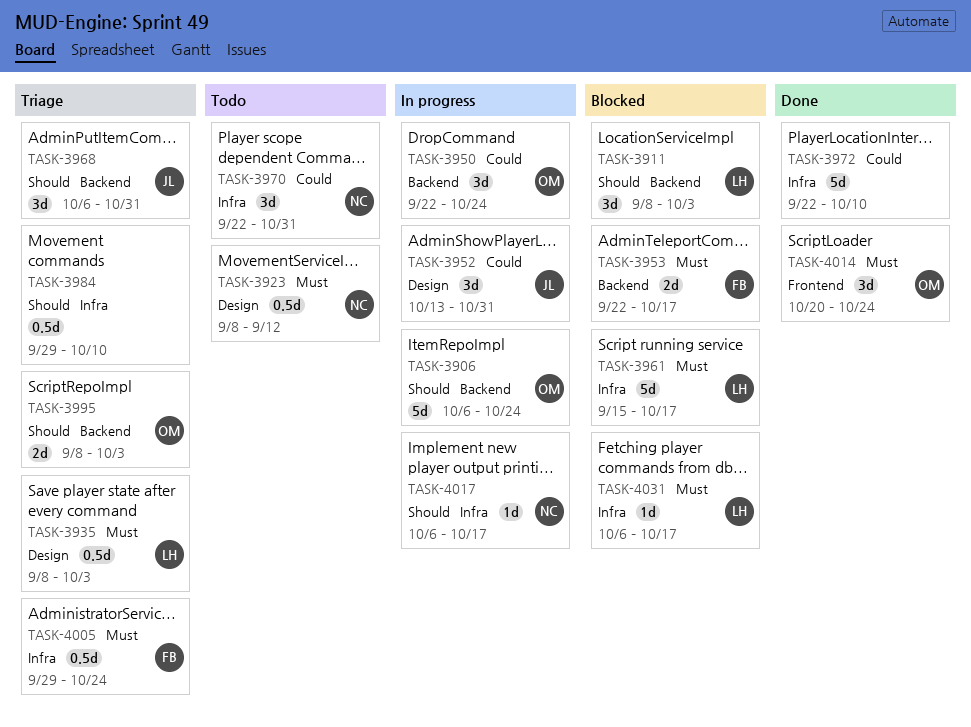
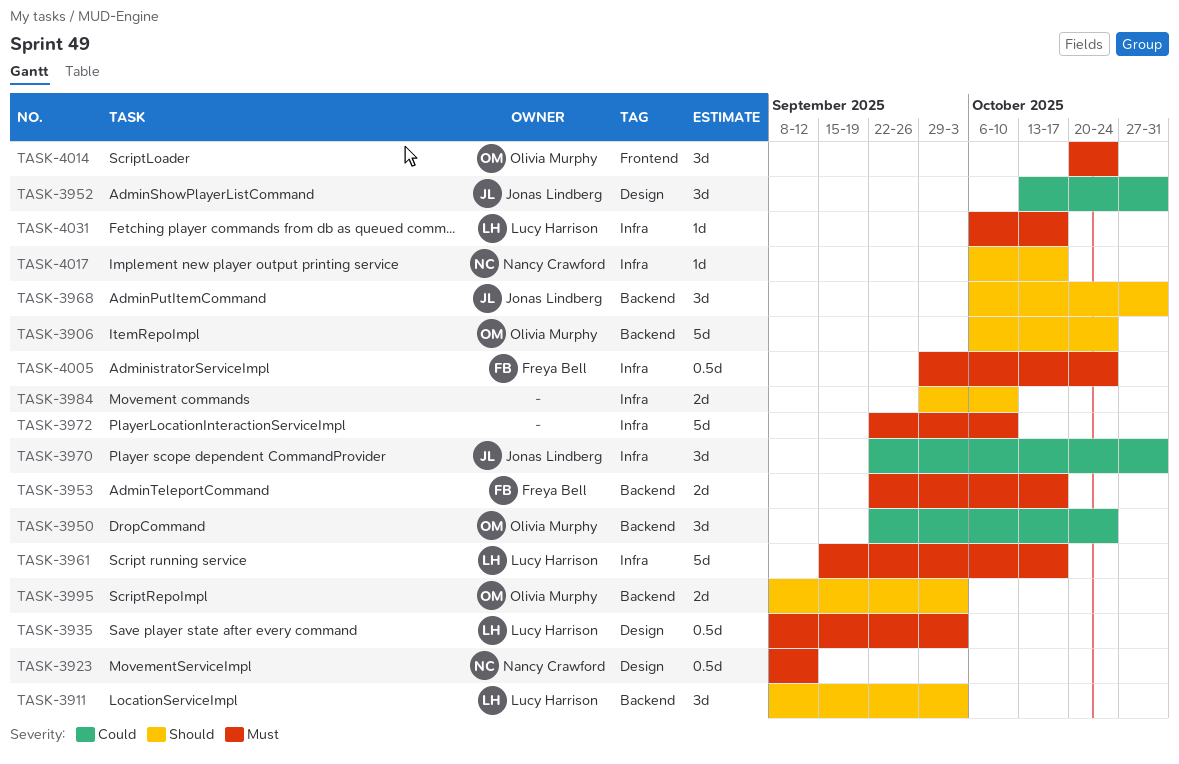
TASK-3970, owner: Nancy Crawford -> Jonas Lindberg
TASK-3972, priority: Could -> Must
TASK-3984, estimate: 0.5d -> 2d

